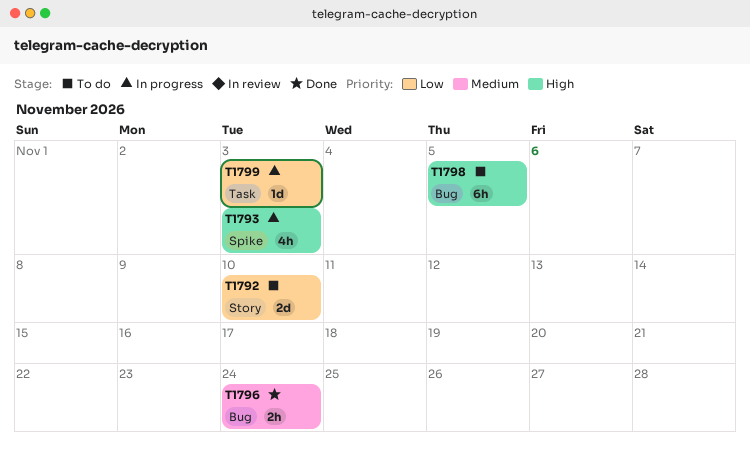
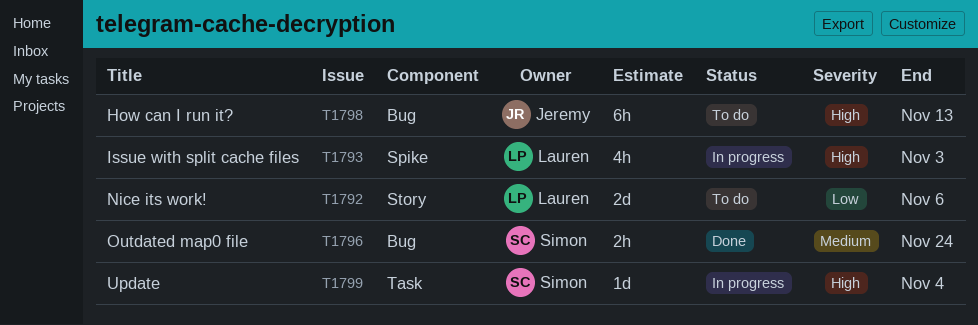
T1792, due: Nov 10 -> Nov 6
T1798, due: Nov 5 -> Nov 13
T1799, priority: Low -> High
T1799, due: Nov 3 -> Nov 4

